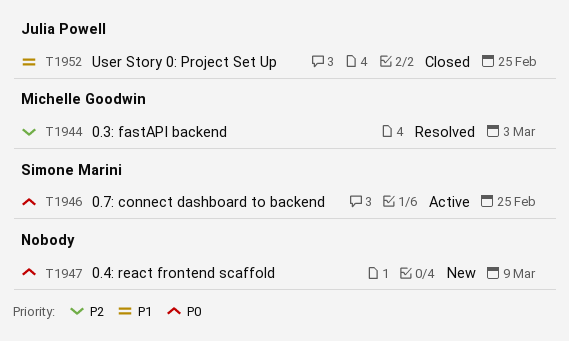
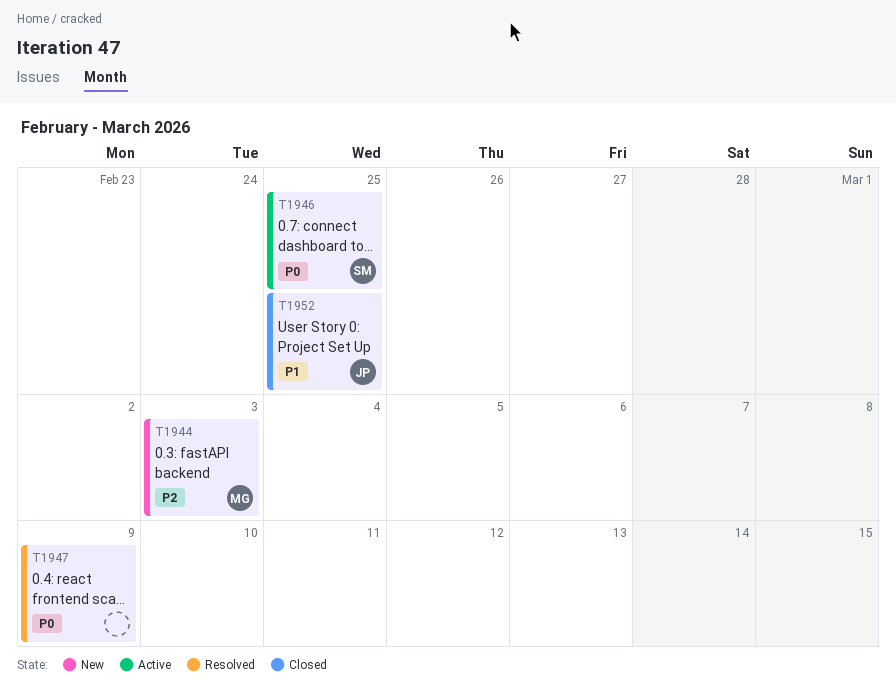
T1944, status: Resolved -> New
T1947, status: New -> Resolved

